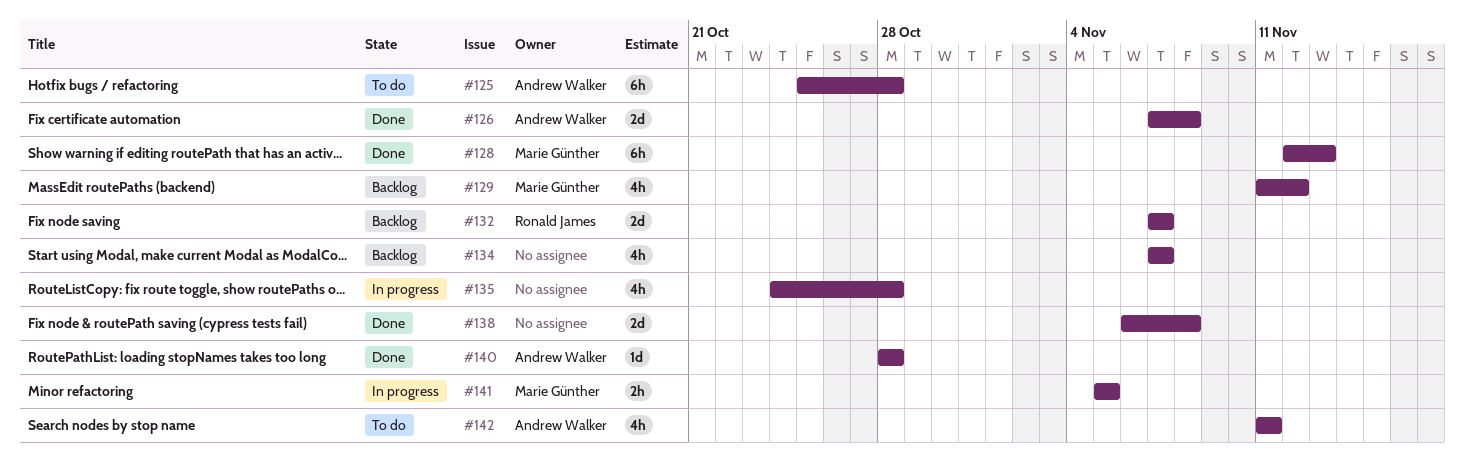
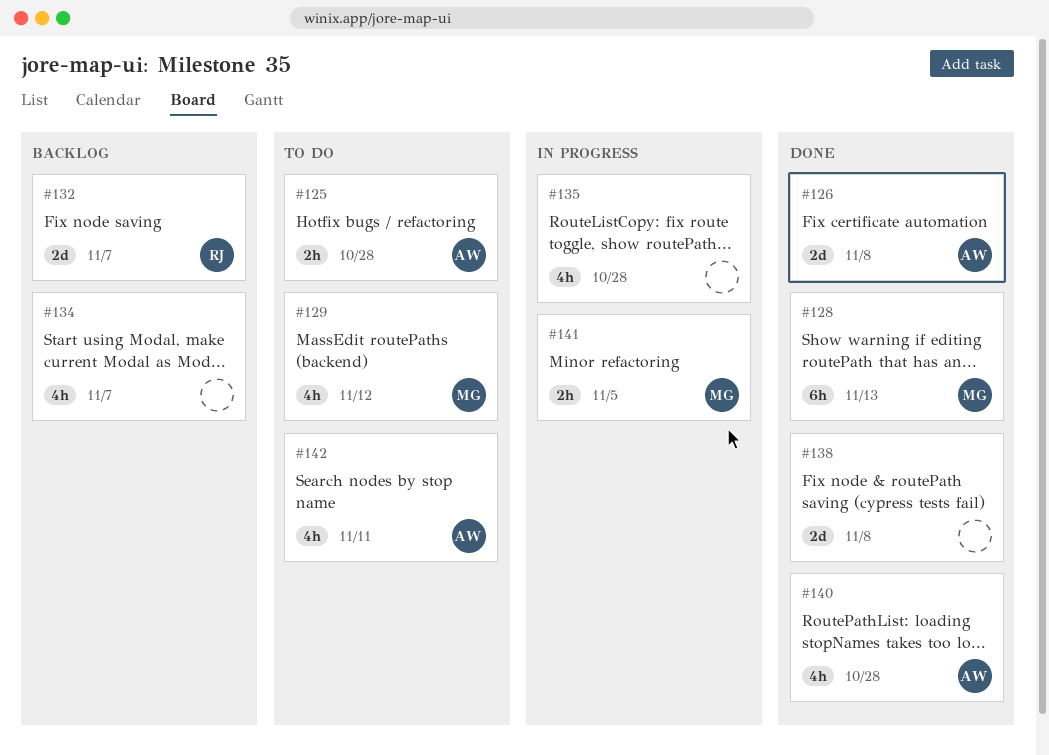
#125, estimate: 6h -> 2h
#129, status: Backlog -> To do
#140, estimate: 1d -> 4h

